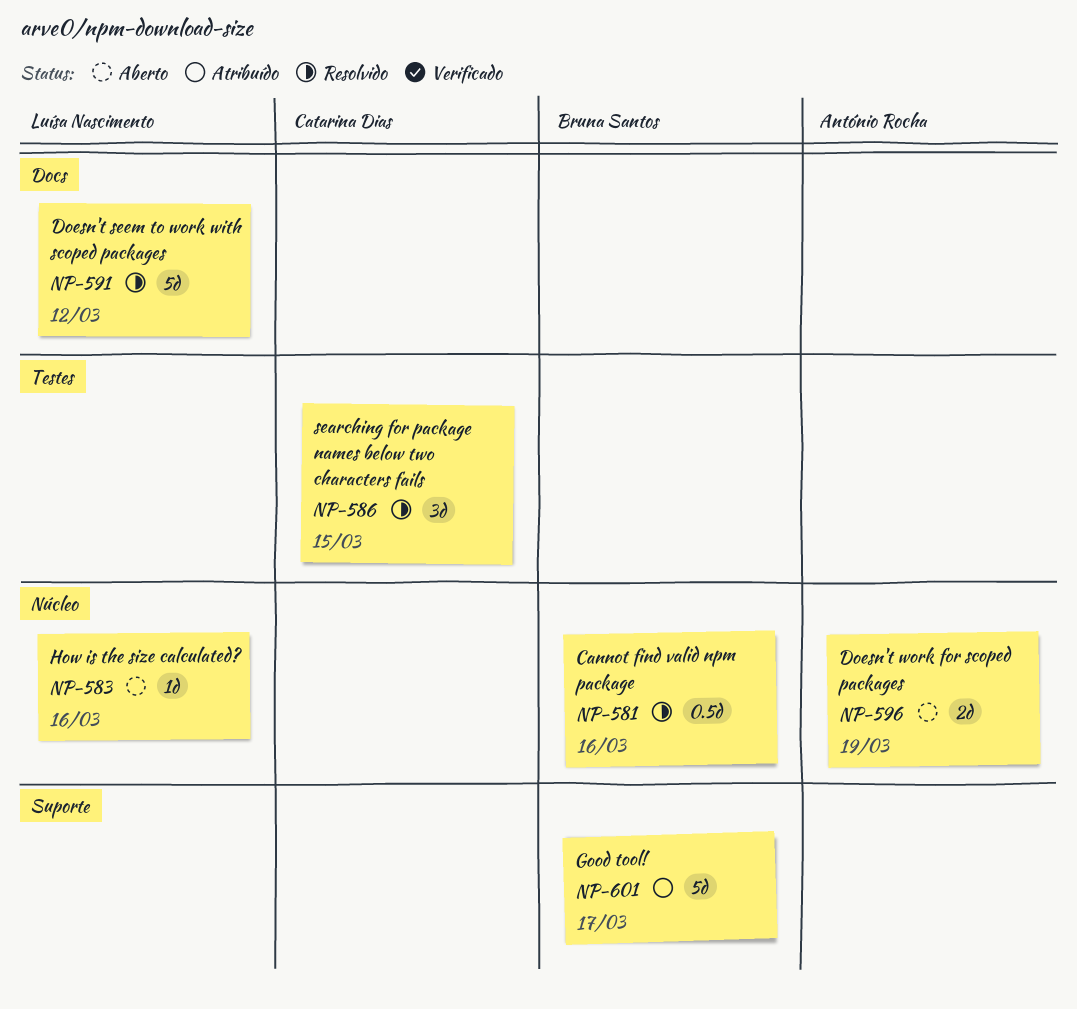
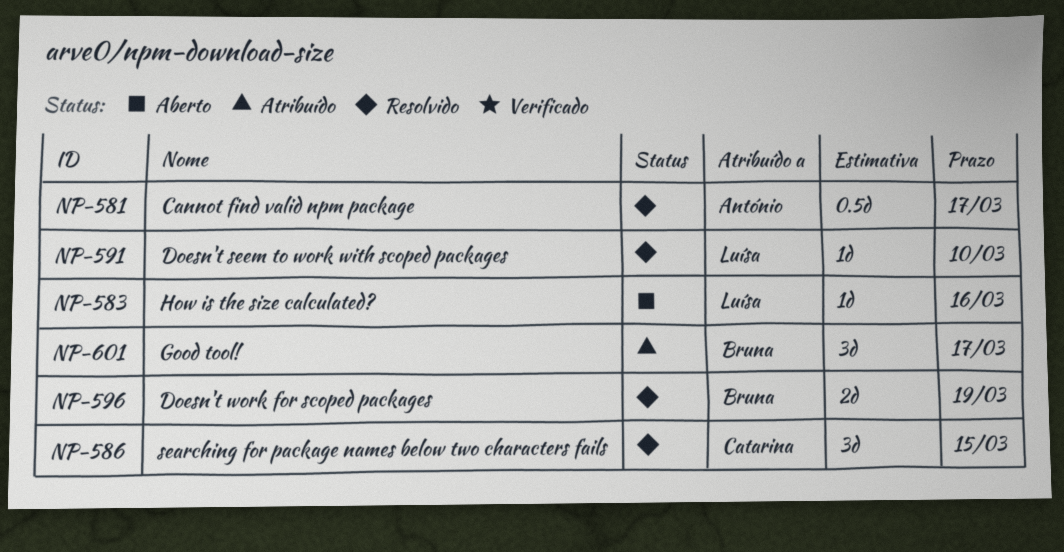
NP-581, owner: Bruna Santos -> António Rocha
NP-581, due: Mar 16 -> Mar 17
NP-591, estimate: 5d -> 1d
NP-591, due: Mar 12 -> Mar 10
NP-596, status: Aberto -> Resolvido
NP-596, owner: António Rocha -> Bruna Santos
NP-601, estimate: 5d -> 3d

